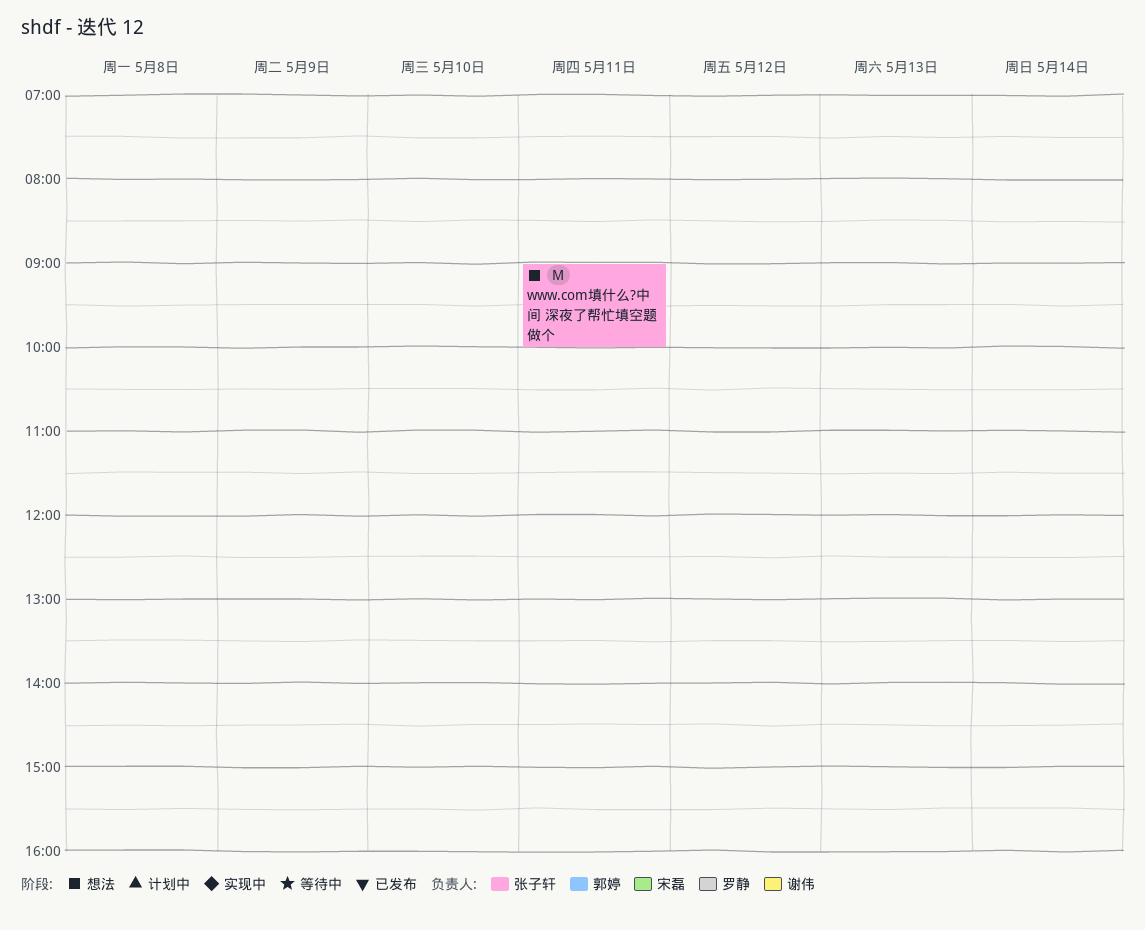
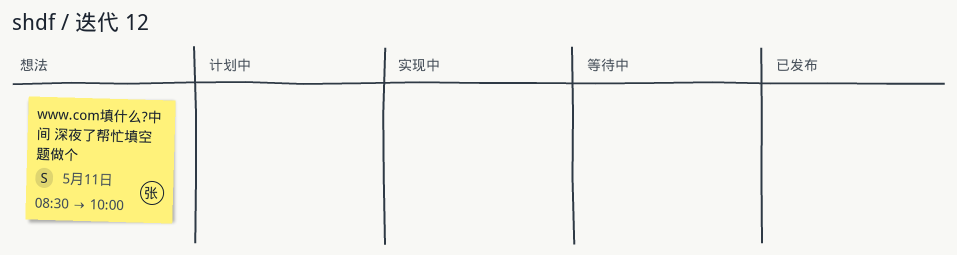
www.com填什么?中间 深夜了帮忙填空题做个, estimate: M -> S
www.com填什么?中间 深夜了帮忙填空题做个, begins: 09:00 -> 08:30

